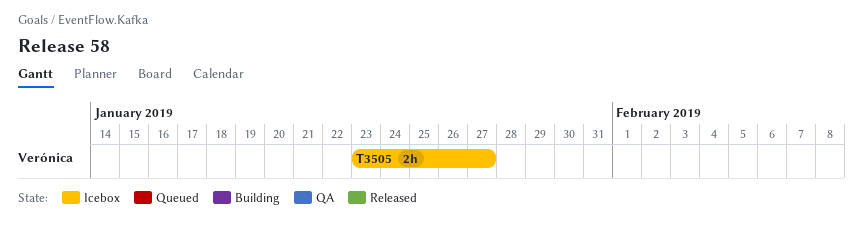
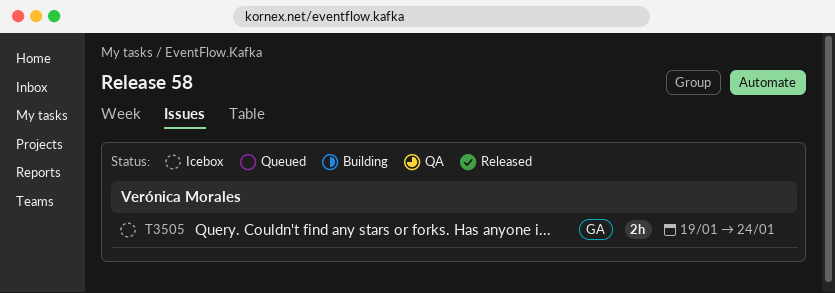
T3505, start: Jan 23 -> Jan 19
T3505, due: Jan 27 -> Jan 24

